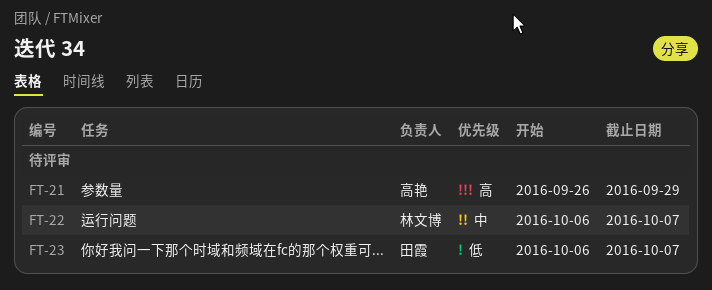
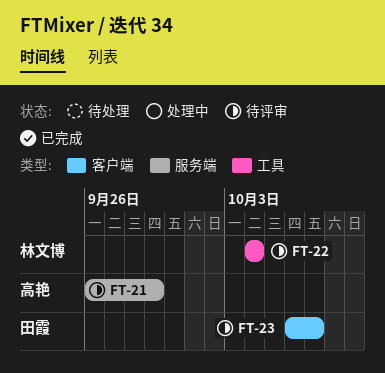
FT-22, start: Oct 6 -> Oct 4
FT-22, due: Oct 7 -> Oct 4

